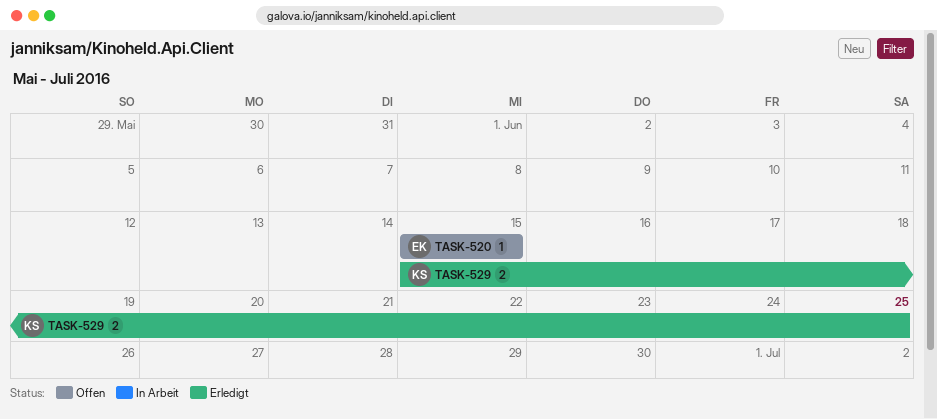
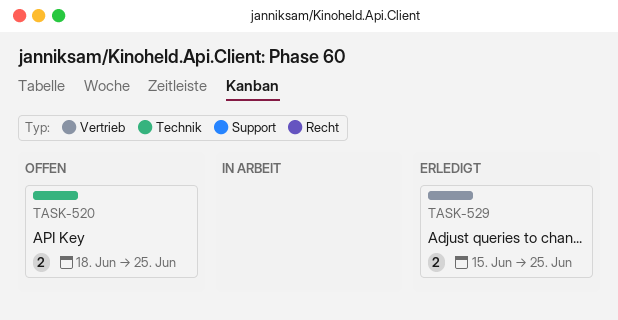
TASK-520, estimate: 1 -> 2
TASK-520, start: Jun 15 -> Jun 18
TASK-520, due: Jun 15 -> Jun 25

